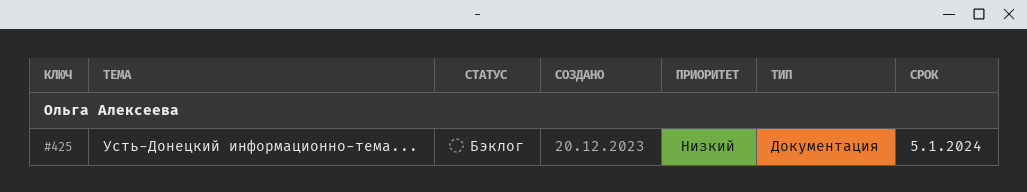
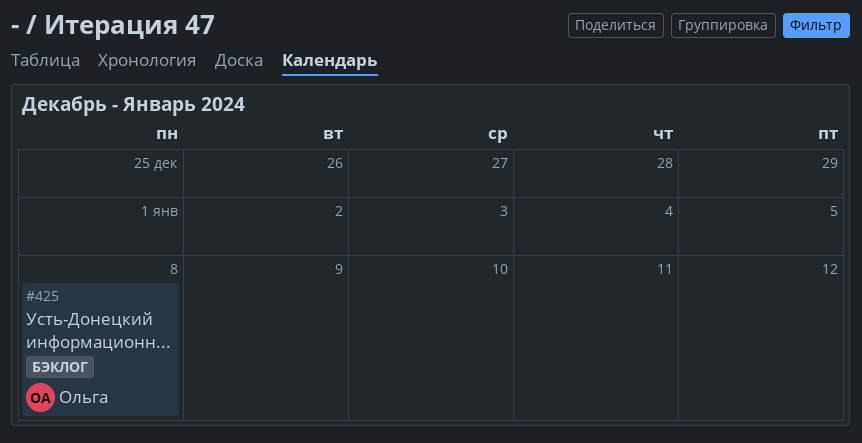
#425, due: Jan 5 -> Jan 8

